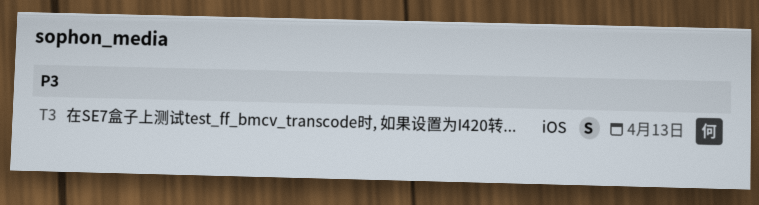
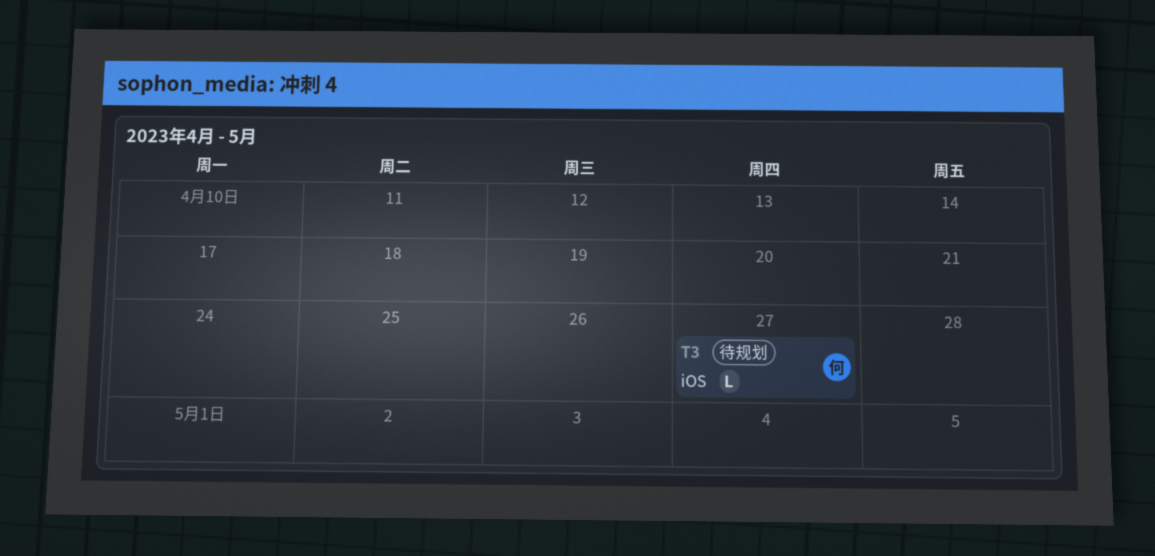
T3, estimate: S -> L
T3, due: Apr 13 -> Apr 27

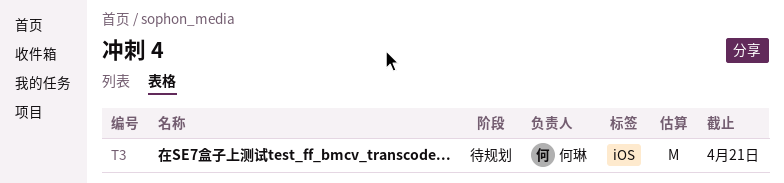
T3, estimate: L -> M
T3, due: Apr 27 -> Apr 21

